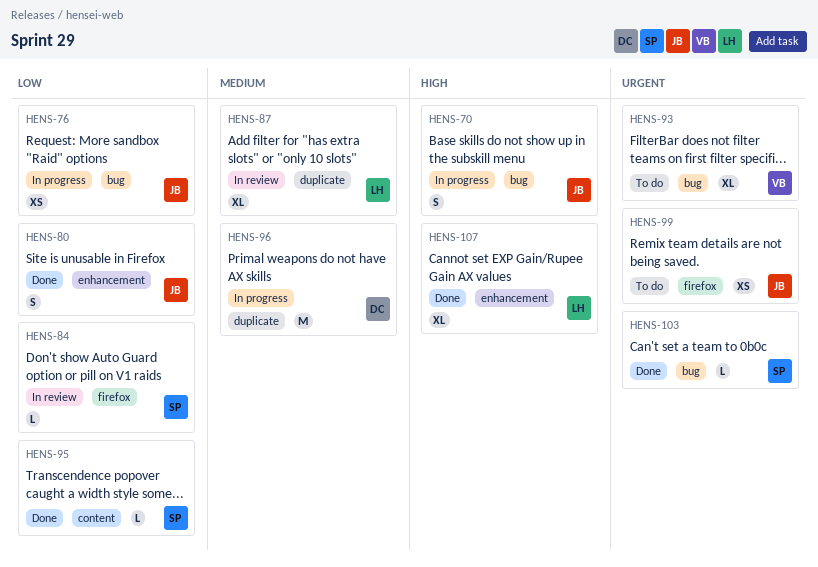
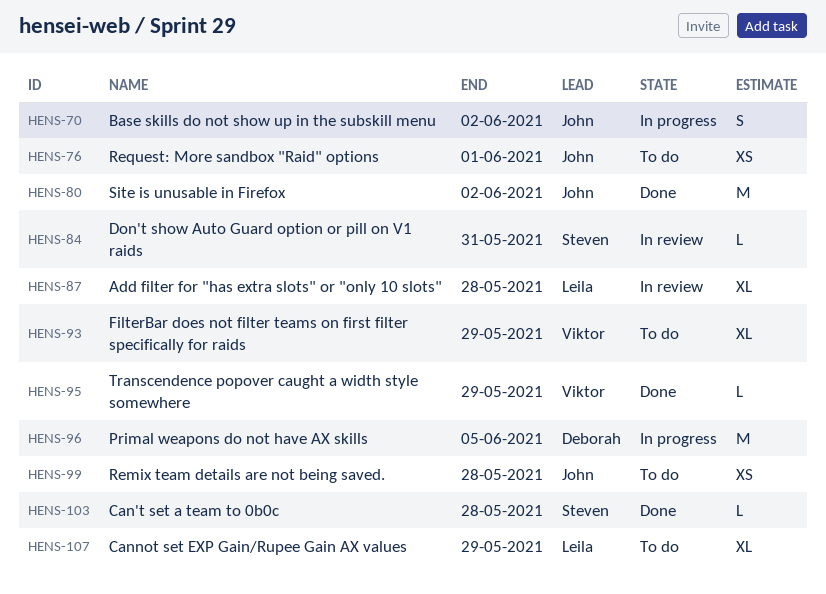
HENS-76, status: In progress -> To do
HENS-80, estimate: S -> M
HENS-95, owner: Steven -> Viktor
HENS-107, status: Done -> To do

